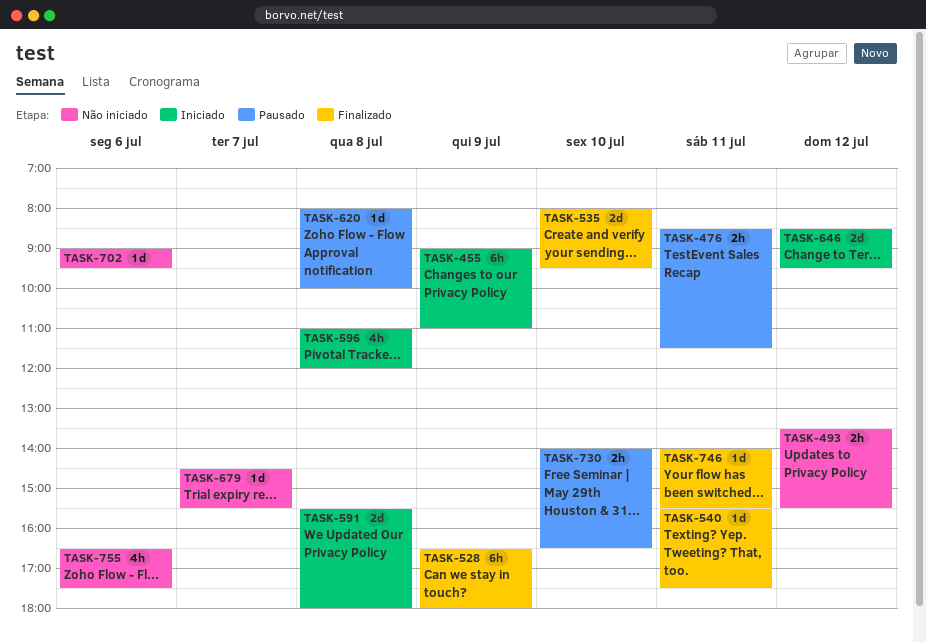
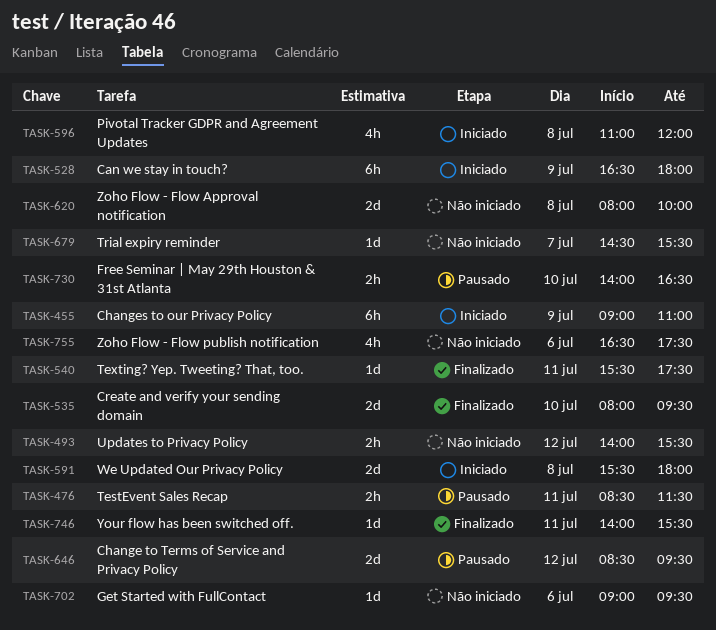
TASK-493, begins: 13:30 -> 14:00
TASK-528, status: Finalizado -> Iniciado
TASK-620, status: Pausado -> Não iniciado
TASK-620, estimate: 1d -> 2d
TASK-646, status: Iniciado -> Pausado

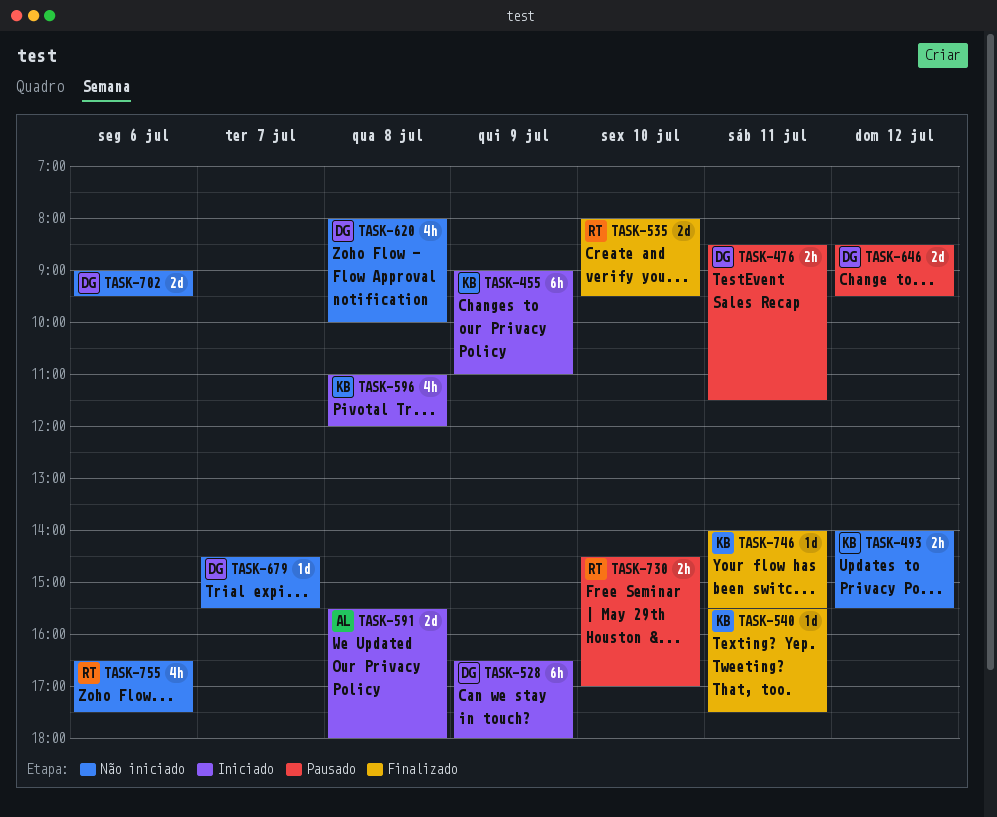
TASK-620, estimate: 2d -> 4h
TASK-702, estimate: 1d -> 2d
TASK-730, begins: 14:00 -> 14:30
TASK-730, ends: 16:30 -> 17:00

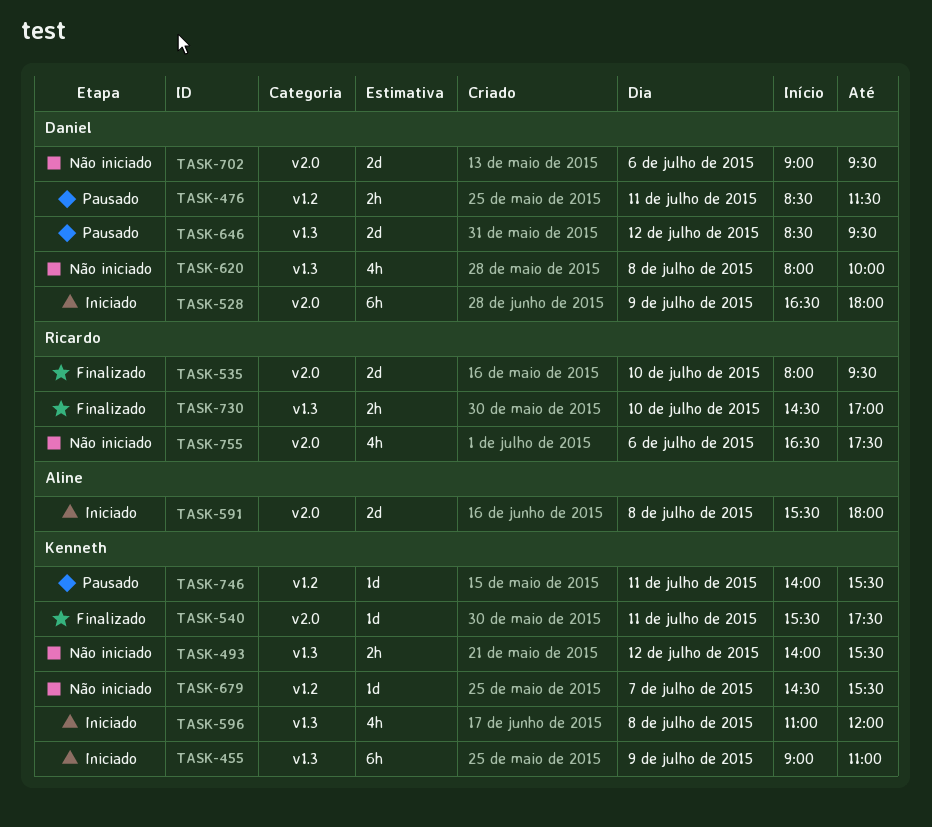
TASK-679, owner: Daniel -> Kenneth
TASK-730, status: Pausado -> Finalizado
TASK-746, status: Finalizado -> Pausado

